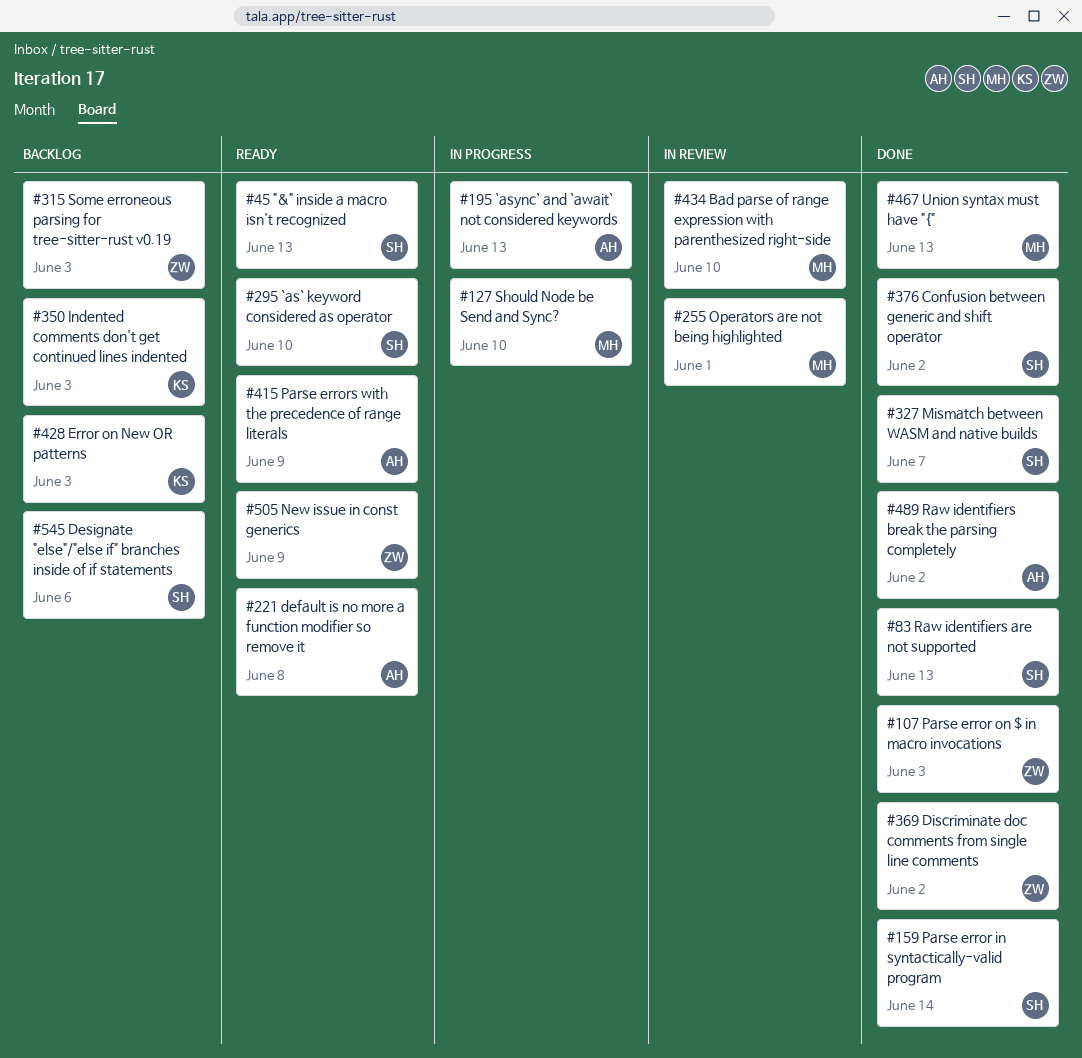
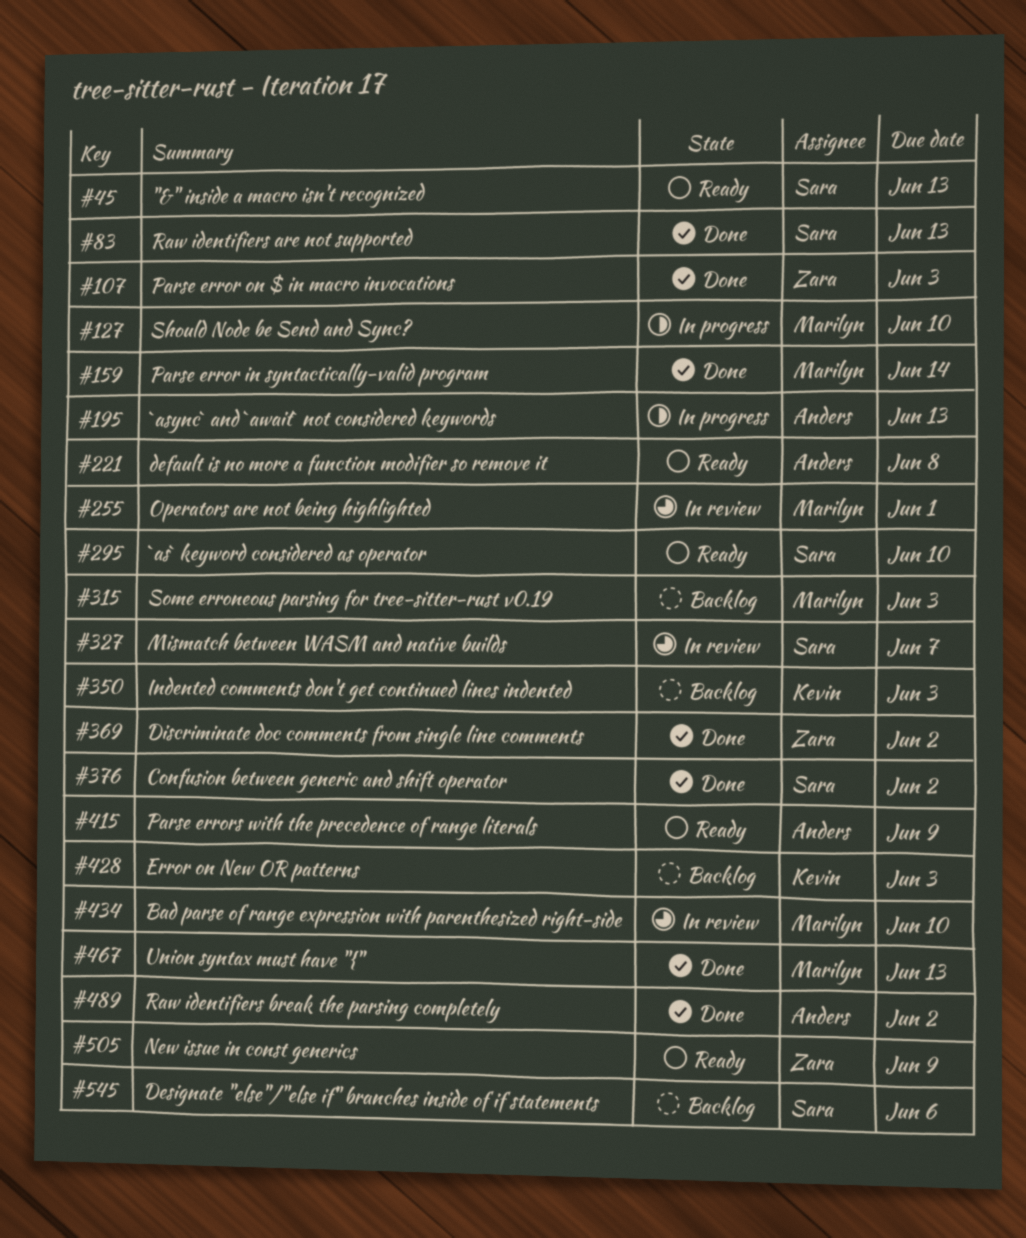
#159, owner: Sara -> Marilyn
#315, owner: Zara -> Marilyn
#327, status: Done -> In review

